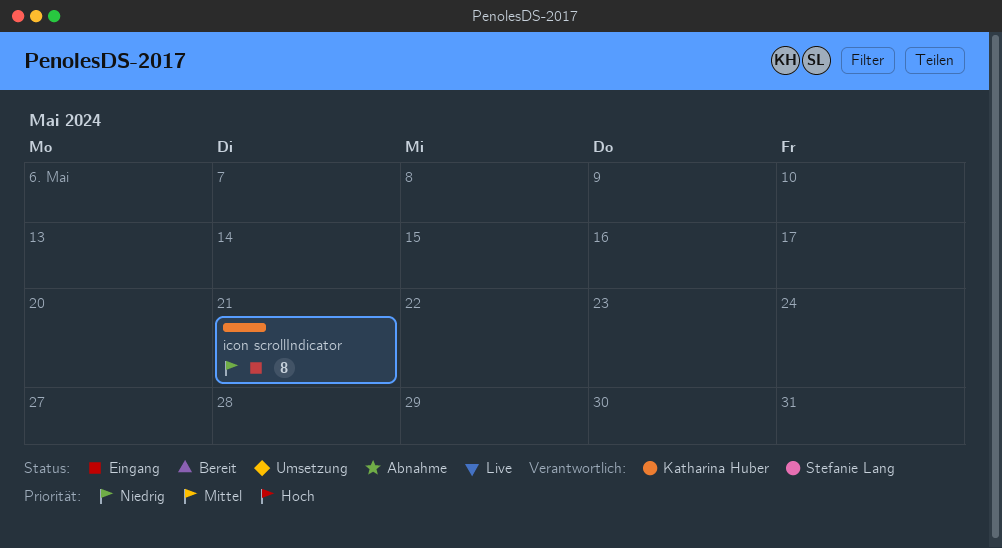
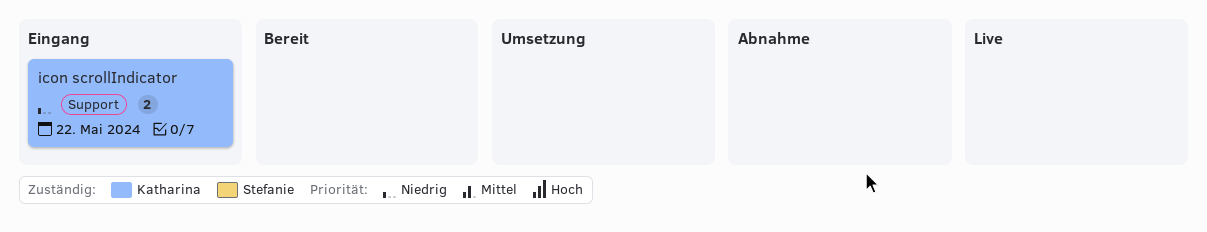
icon scrollIndicator, estimate: 8 -> 2
icon scrollIndicator, due: May 21 -> May 22

